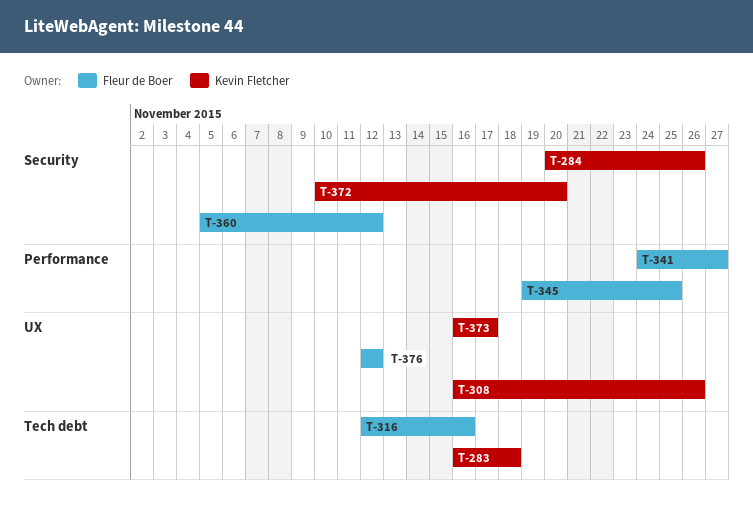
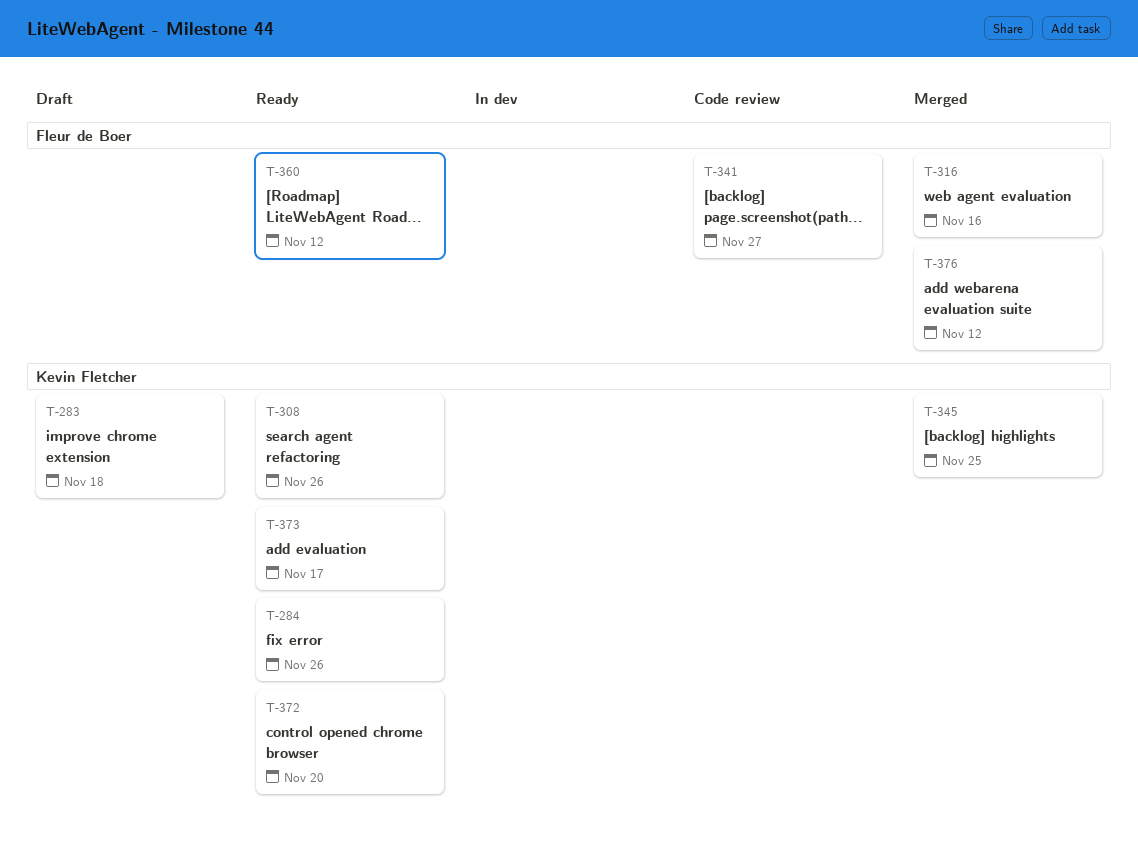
T-345, owner: Fleur de Boer -> Kevin Fletcher

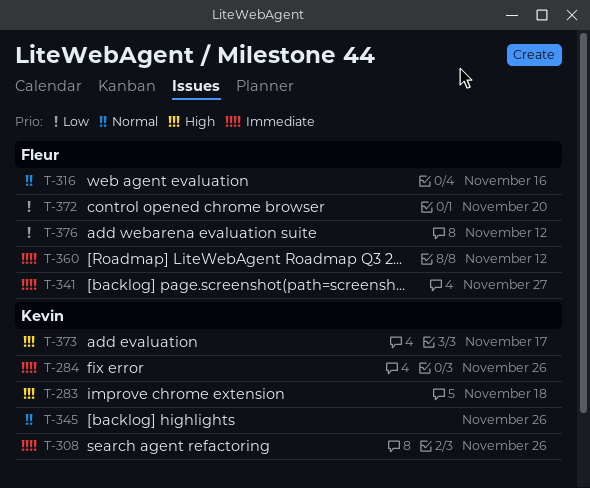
T-345, due: Nov 25 -> Nov 26
T-372, owner: Kevin Fletcher -> Fleur de Boer

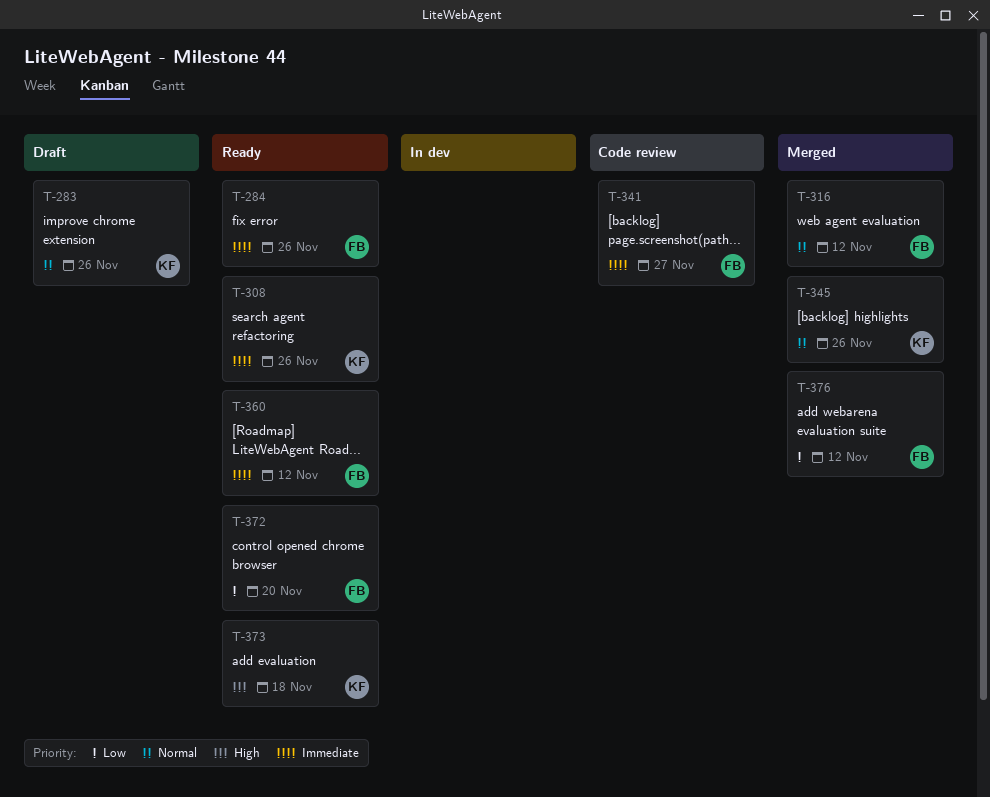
T-283, priority: High -> Normal
T-283, due: Nov 18 -> Nov 26
T-284, owner: Kevin -> Fleur
T-316, due: Nov 16 -> Nov 12
T-373, due: Nov 17 -> Nov 18

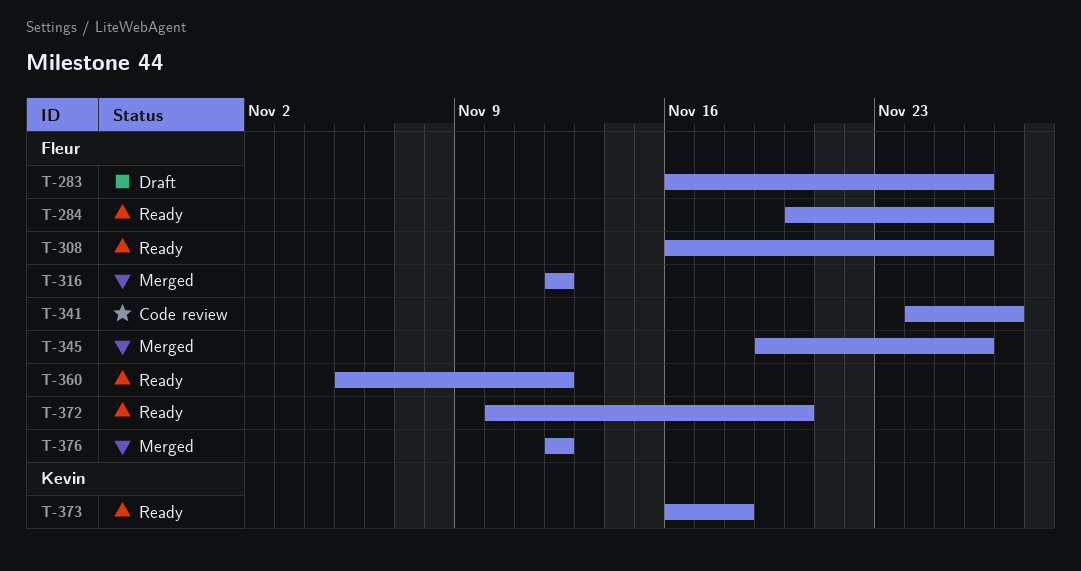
T-283, owner: Kevin -> Fleur
T-308, owner: Kevin -> Fleur
T-345, owner: Kevin -> Fleur

